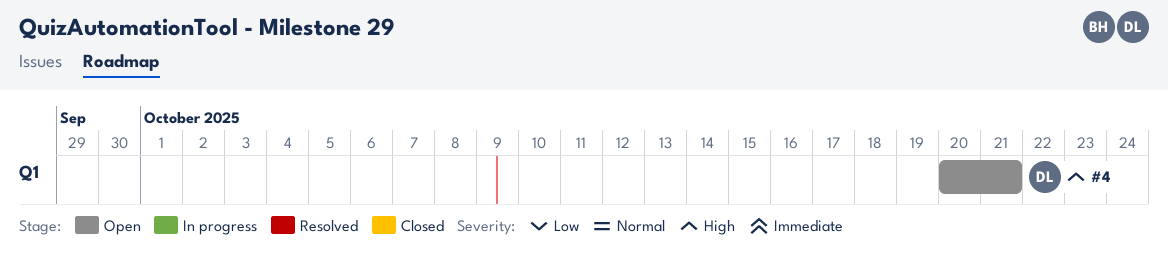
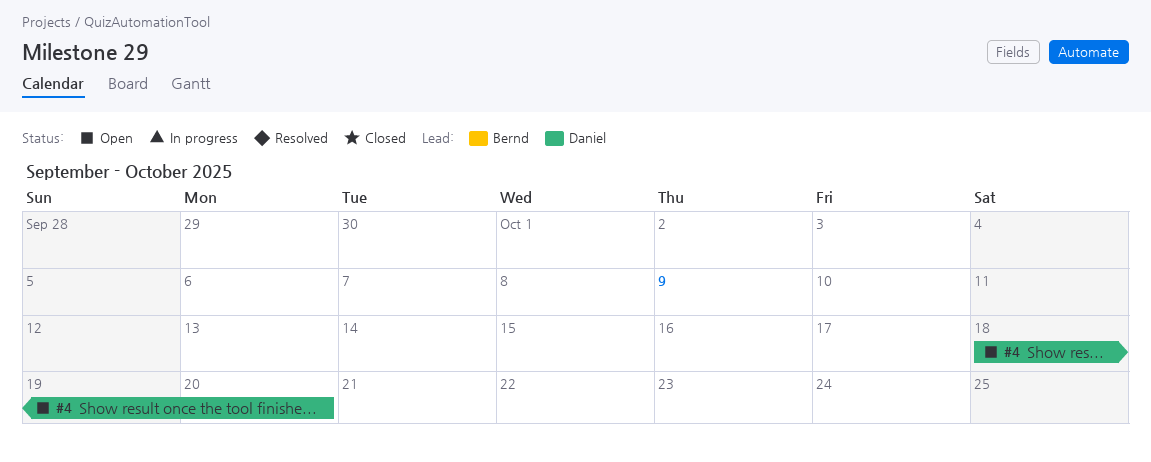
#4, start: Oct 20 -> Oct 18
#4, due: Oct 21 -> Oct 20

